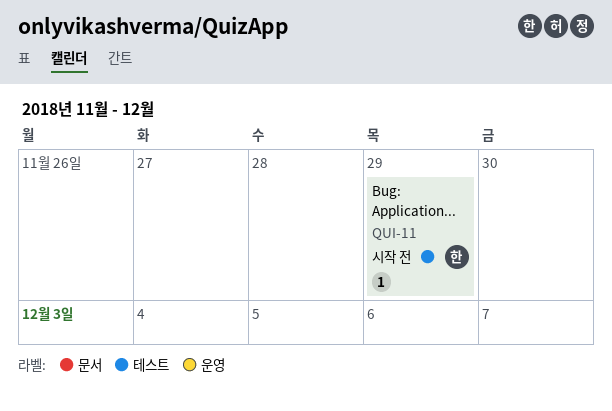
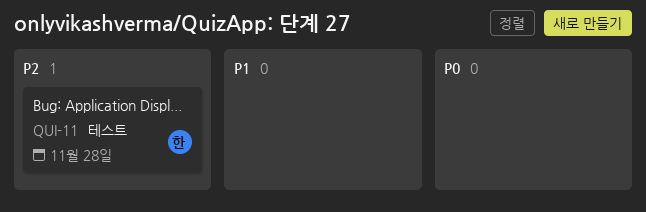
QUI-11, due: Nov 29 -> Nov 28

